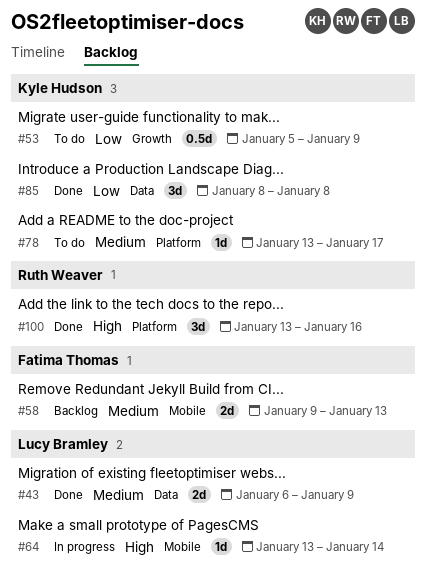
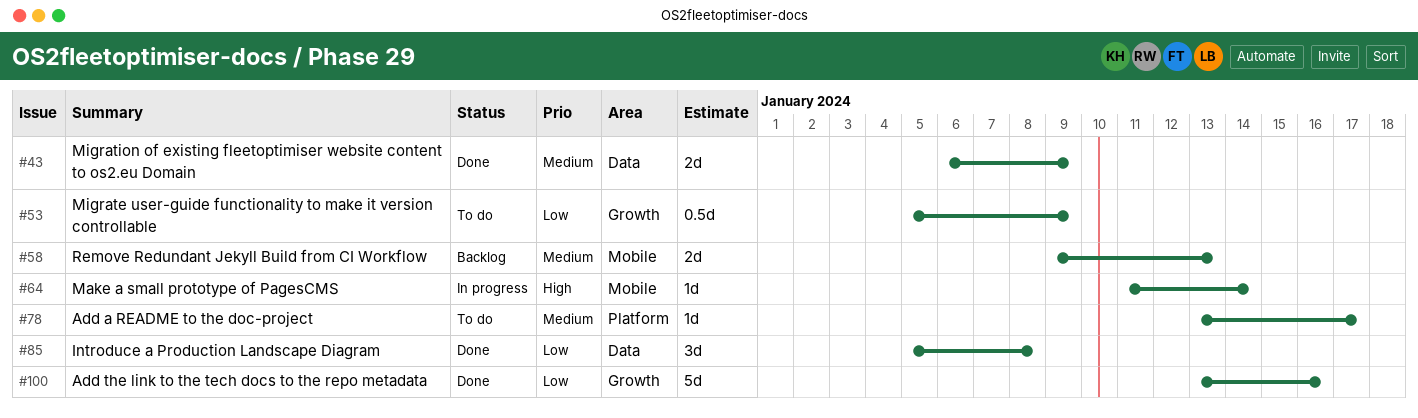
#64, start: Jan 13 -> Jan 11
#85, start: Jan 8 -> Jan 5
#100, priority: High -> Low
#100, label: Platform -> Growth
#100, estimate: 3d -> 5d

